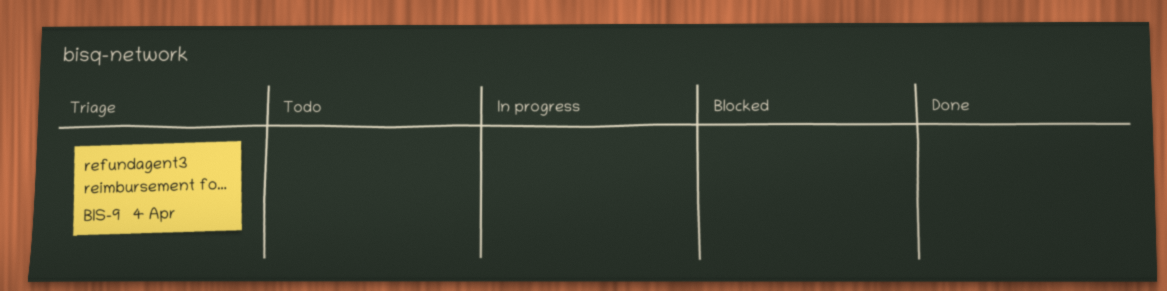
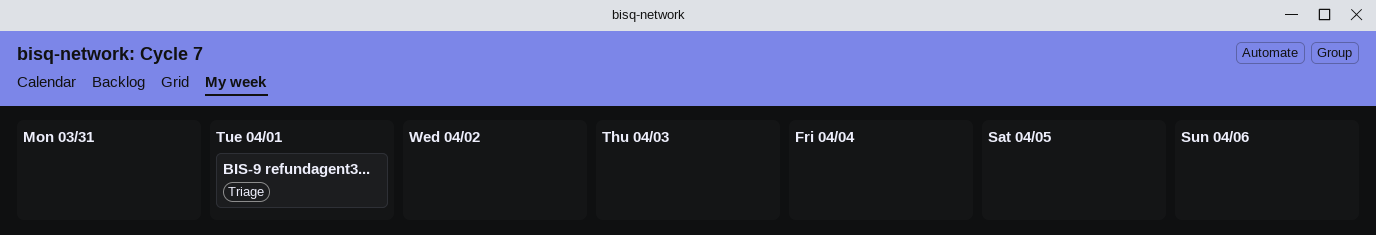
BIS-9, due: Apr 4 -> Apr 1

